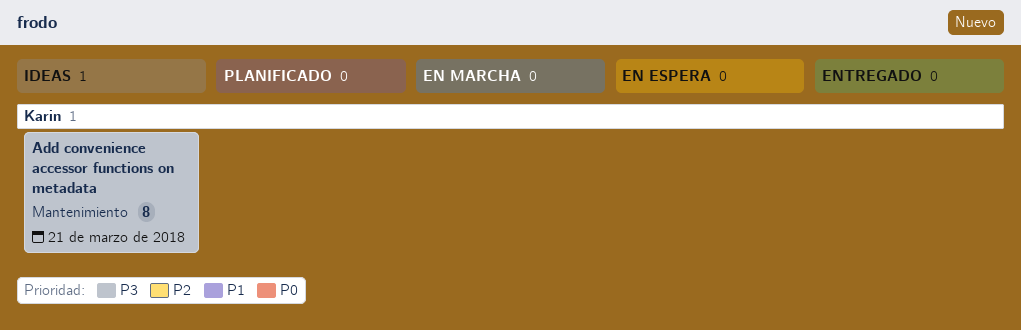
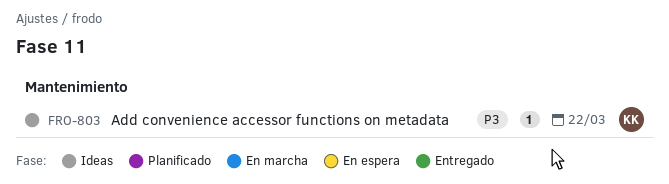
Add convenience accessor functions on metadata, estimate: 8 -> 1
Add convenience accessor functions on metadata, due: Mar 21 -> Mar 22

